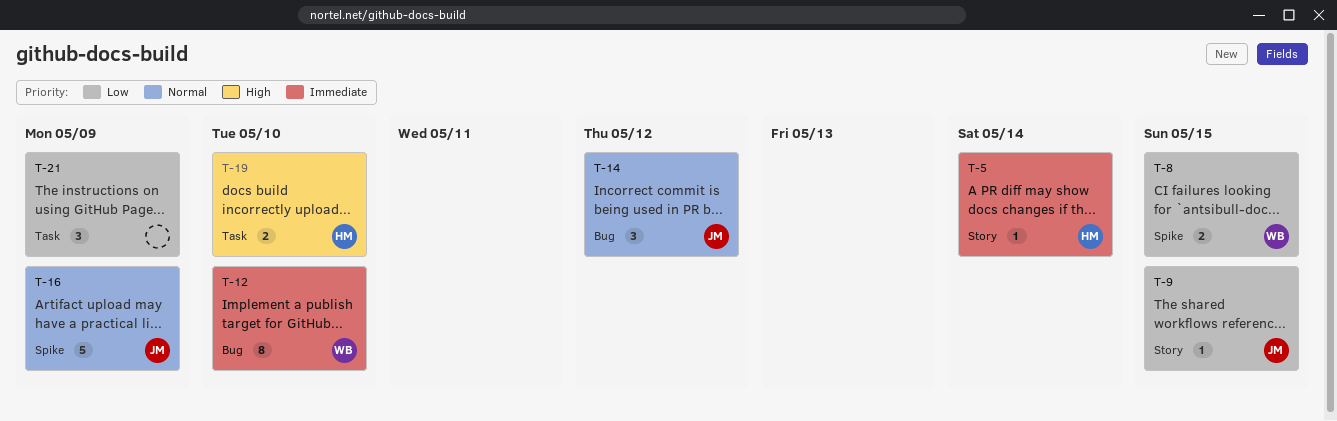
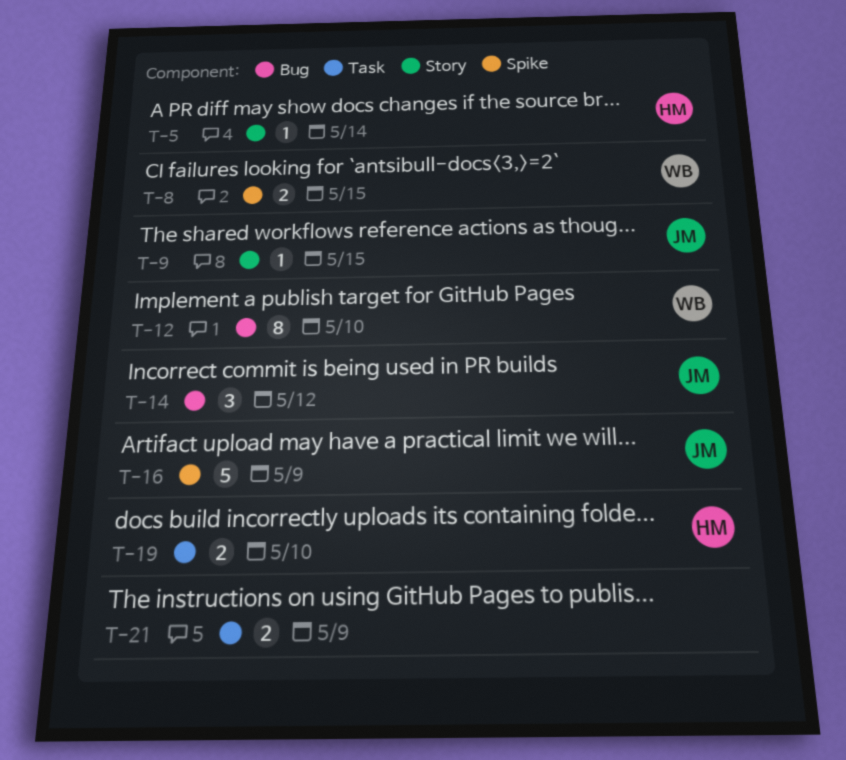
T-21, estimate: 3 -> 2

